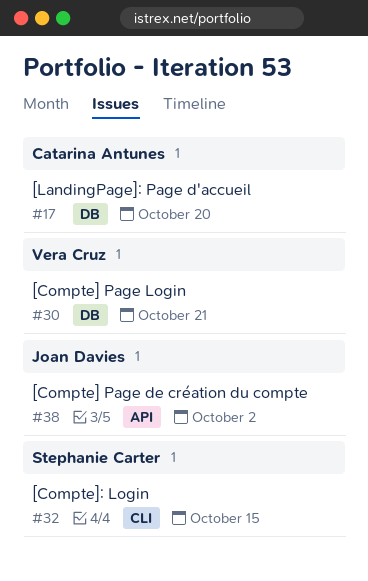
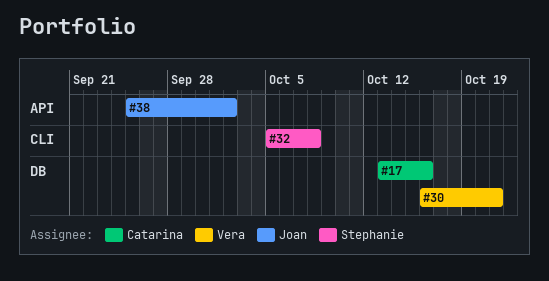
#17, due: Oct 20 -> Oct 16
#32, due: Oct 15 -> Oct 8

